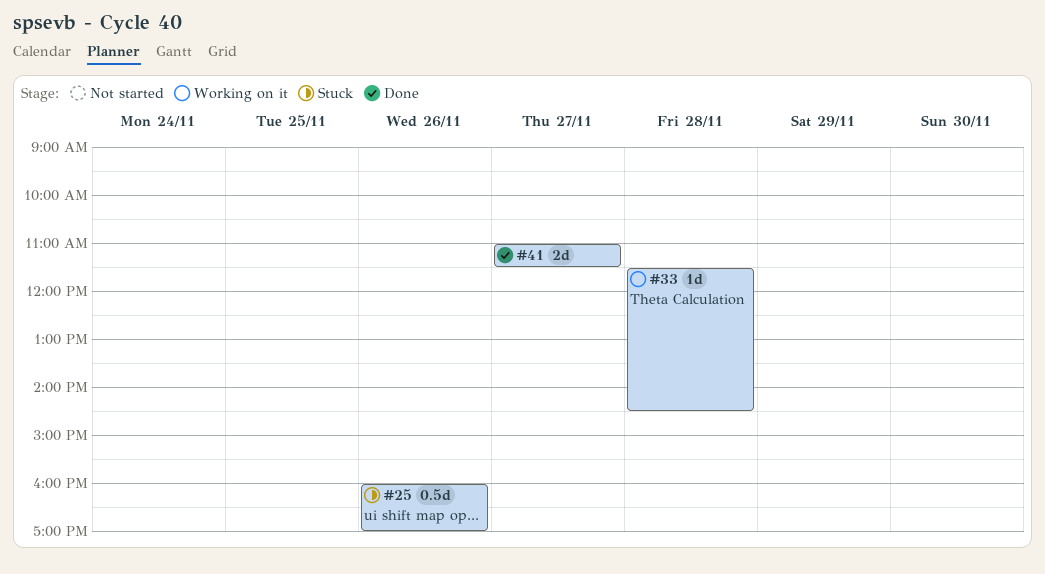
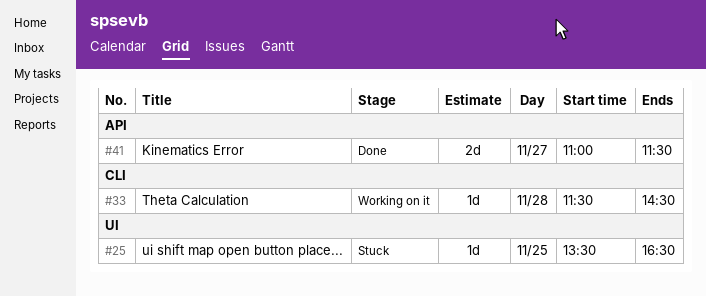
#25, estimate: 0.5d -> 1d
#25, day: Nov 26 -> Nov 25
#25, begins: 16:00 -> 13:30
#25, ends: 17:00 -> 16:30

